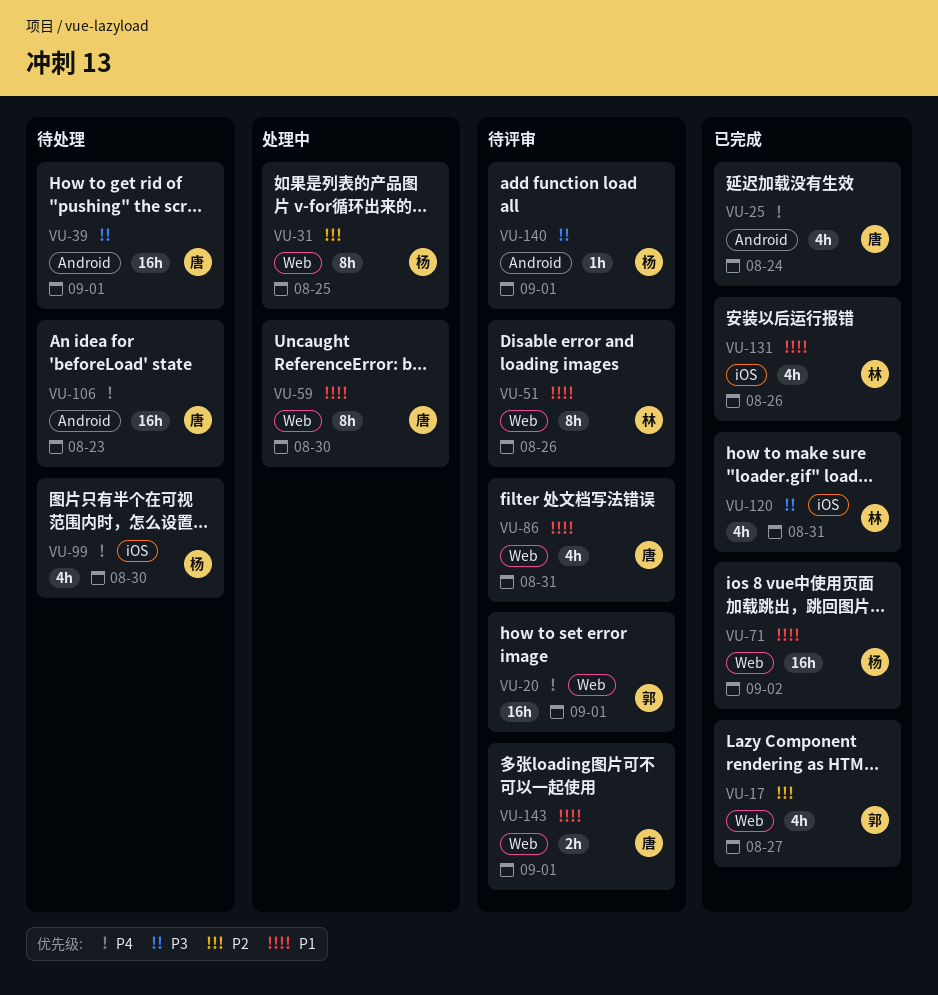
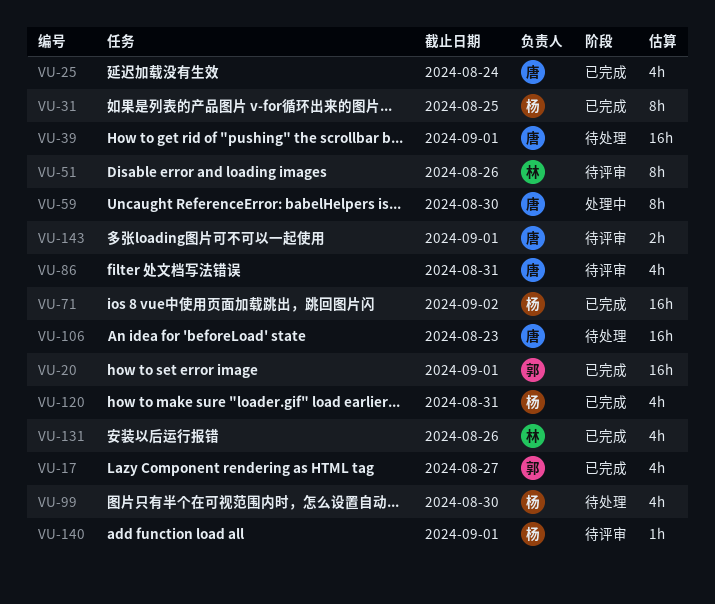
VU-20, status: 待评审 -> 已完成
VU-31, status: 处理中 -> 已完成
VU-120, owner: 林 -> 杨

